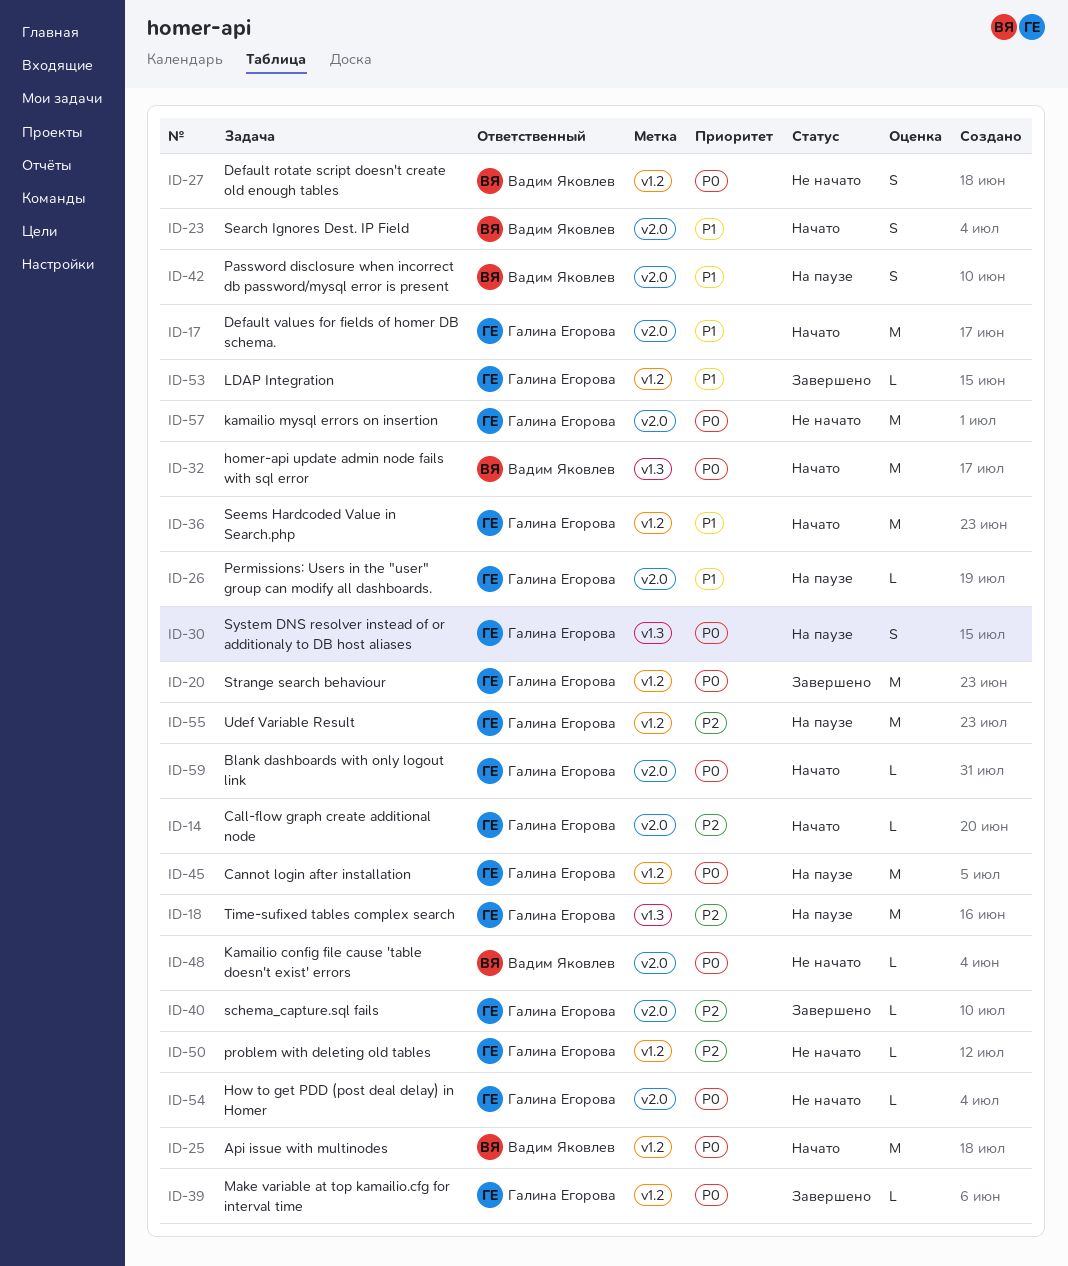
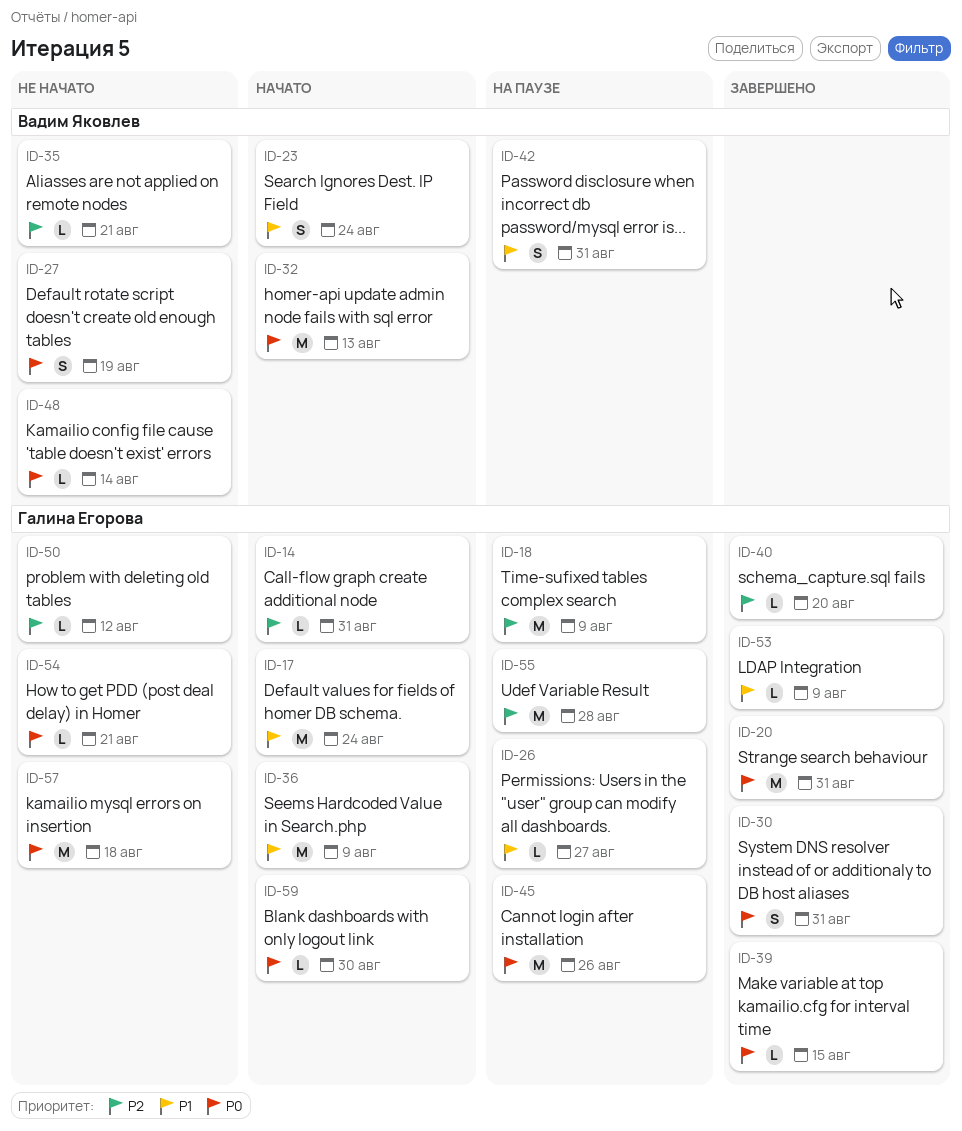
ID-25: present -> none
ID-30, status: На паузе -> Завершено
ID-35: none -> present

